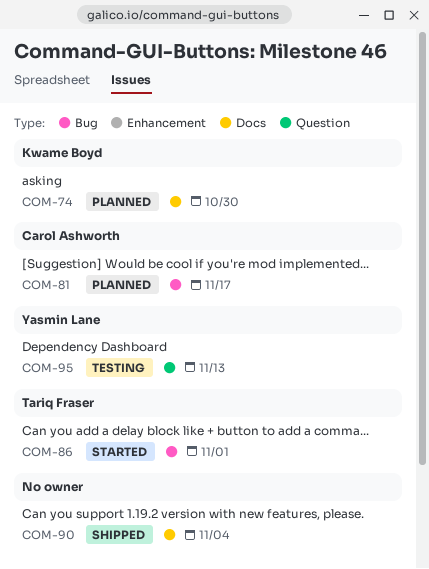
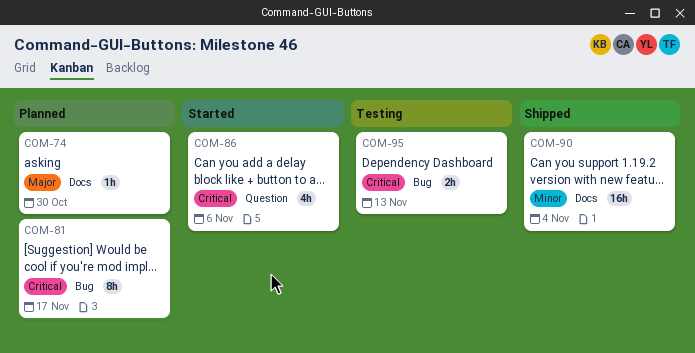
COM-86, label: Bug -> Question
COM-86, due: Nov 1 -> Nov 6
COM-95, label: Question -> Bug

